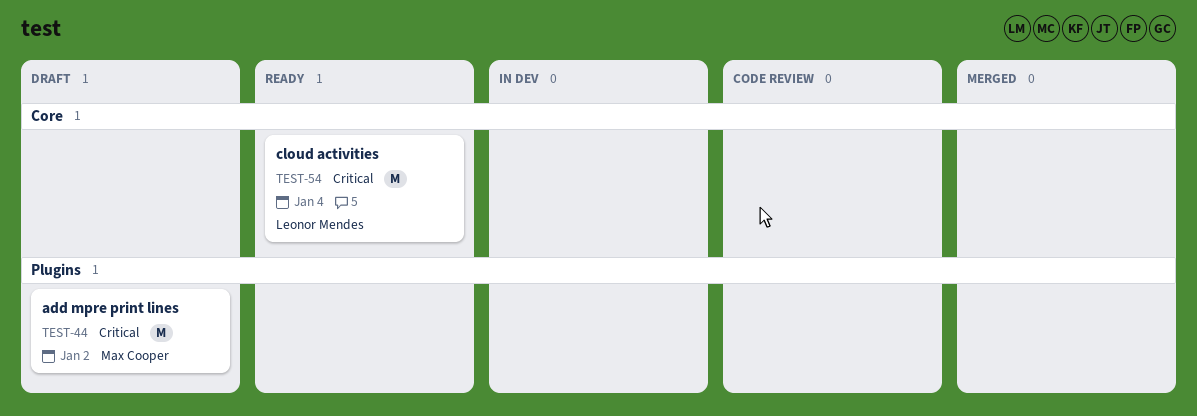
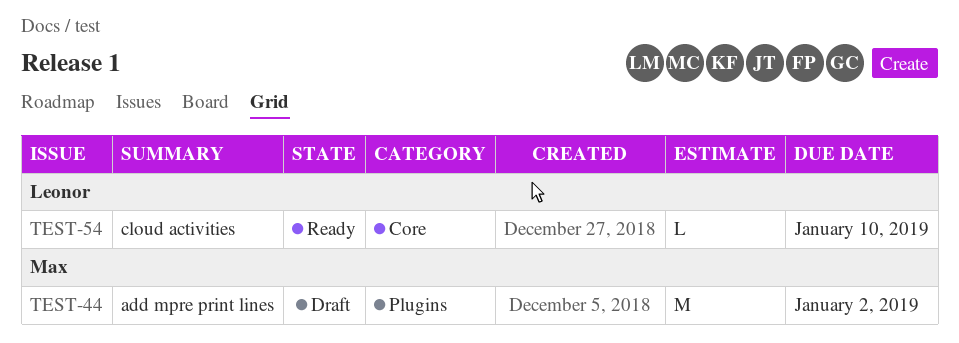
TEST-54, estimate: M -> L
TEST-54, due: Jan 4 -> Jan 10

